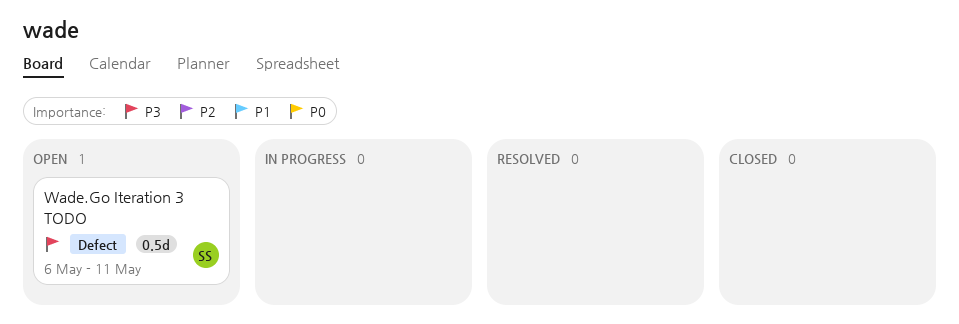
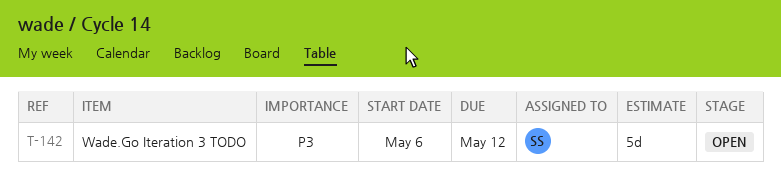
Wade.Go Iteration 3 TODO, estimate: 0.5d -> 5d
Wade.Go Iteration 3 TODO, due: May 11 -> May 12

